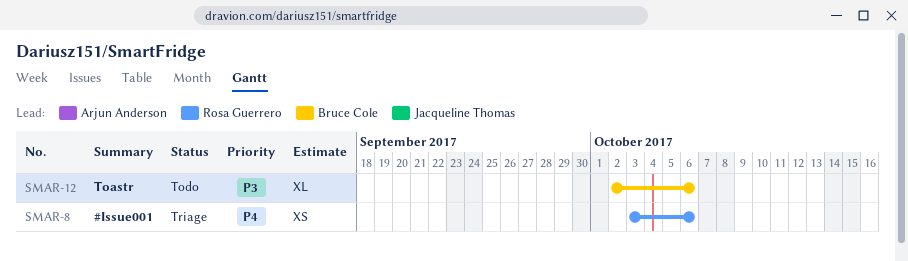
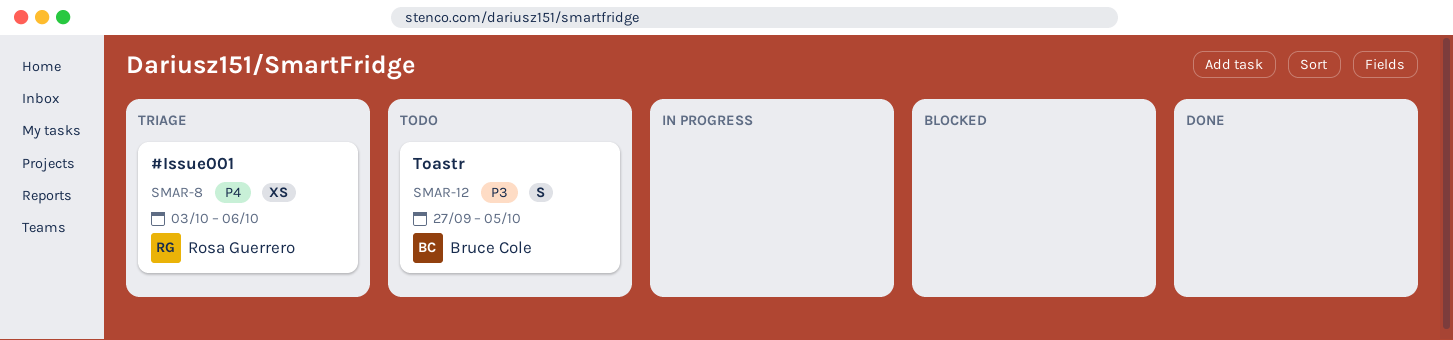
SMAR-12, estimate: XL -> S
SMAR-12, start: Oct 2 -> Sep 27
SMAR-12, due: Oct 6 -> Oct 5

